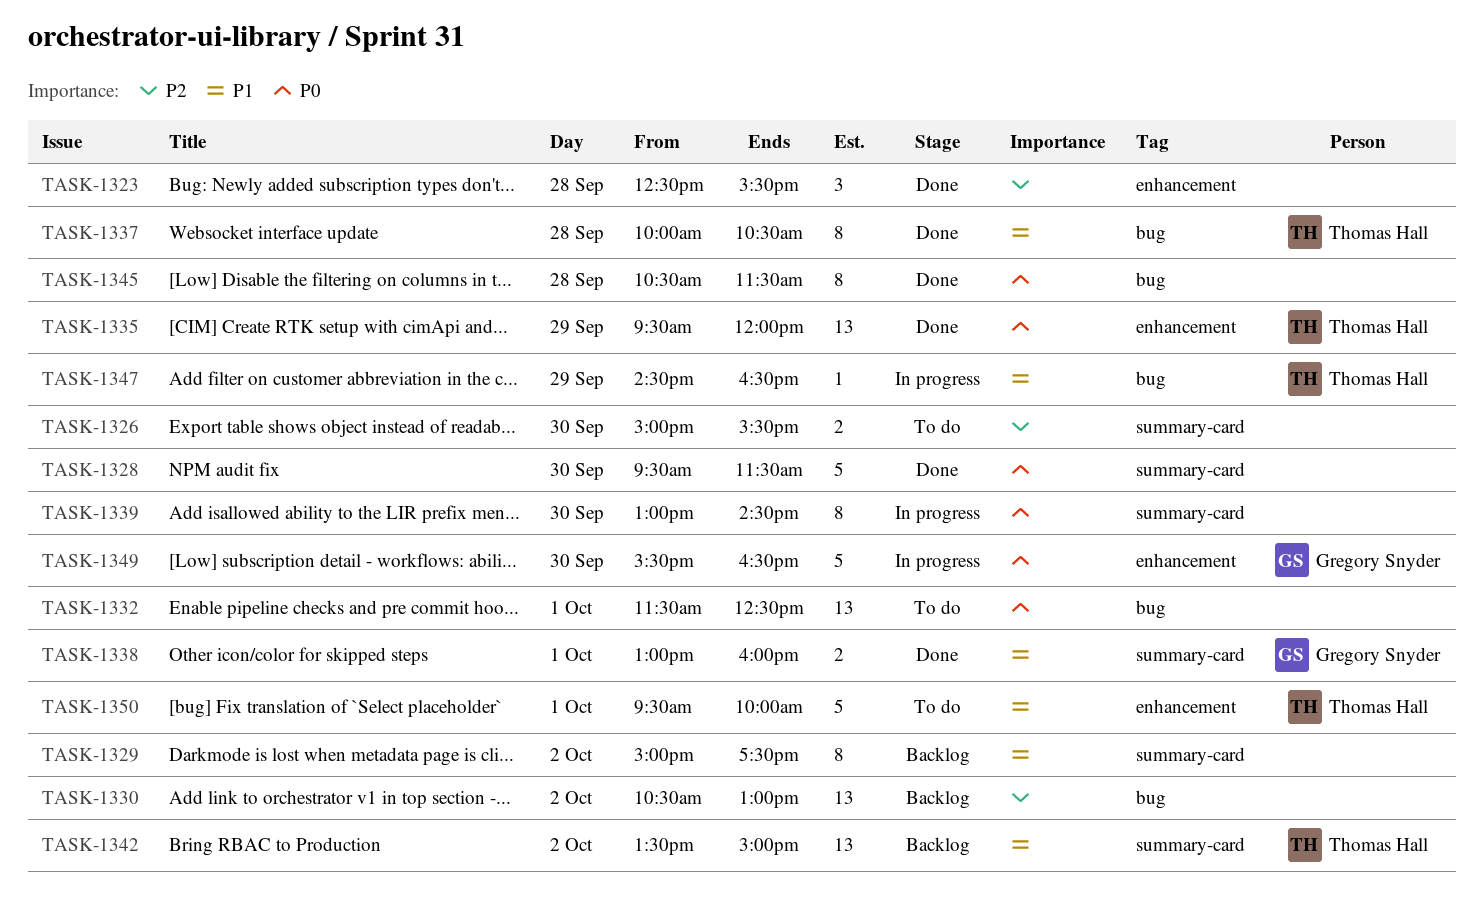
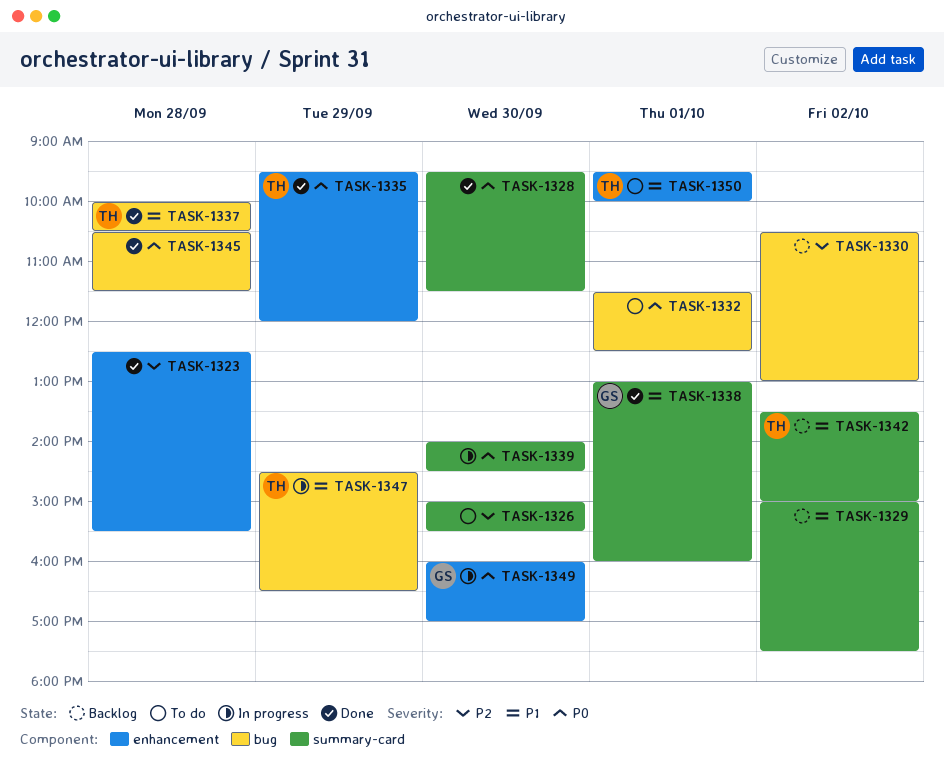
TASK-1339, begins: 13:00 -> 14:00
TASK-1349, begins: 15:30 -> 16:00
TASK-1349, ends: 16:30 -> 17:00

